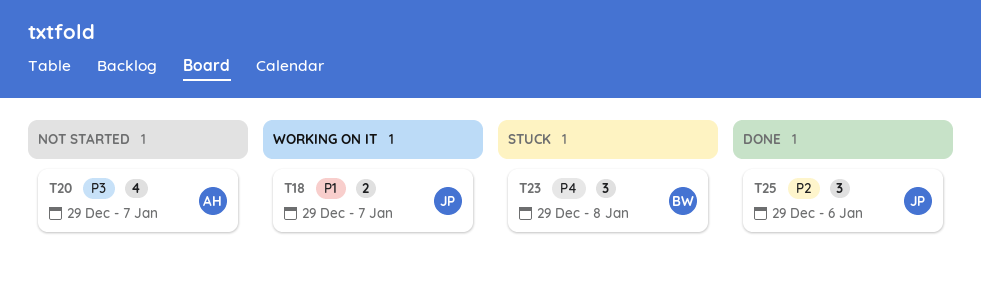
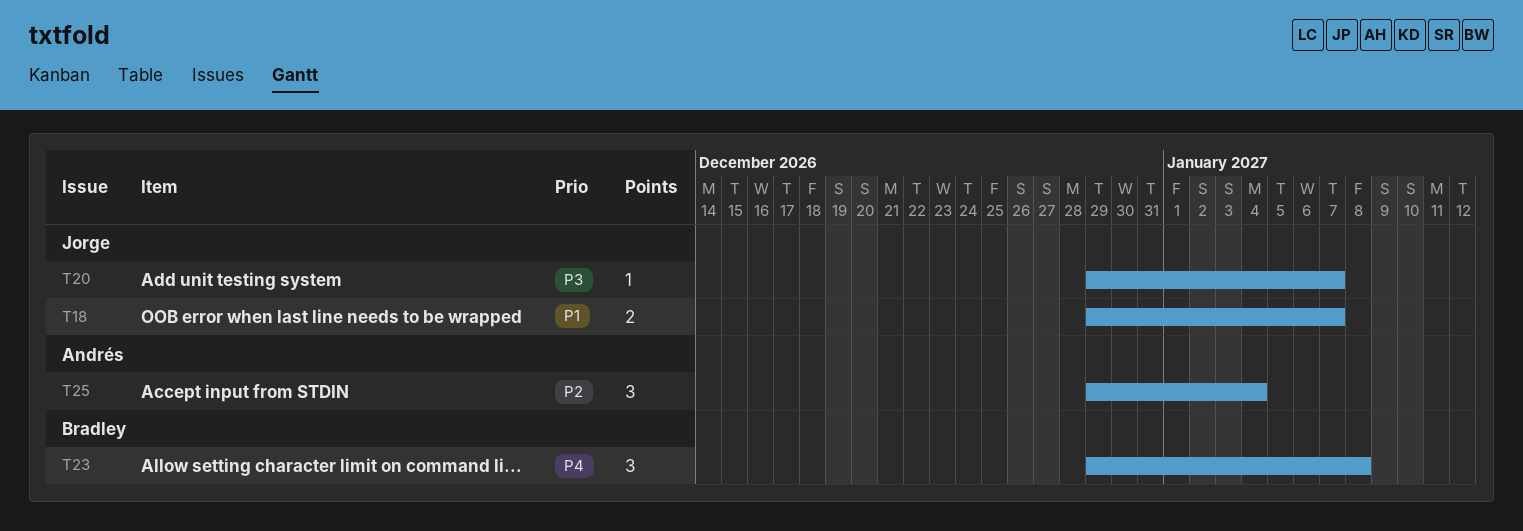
T20, owner: Andrés -> Jorge
T20, estimate: 4 -> 1
T25, owner: Jorge -> Andrés
T25, due: Jan 6 -> Jan 4

